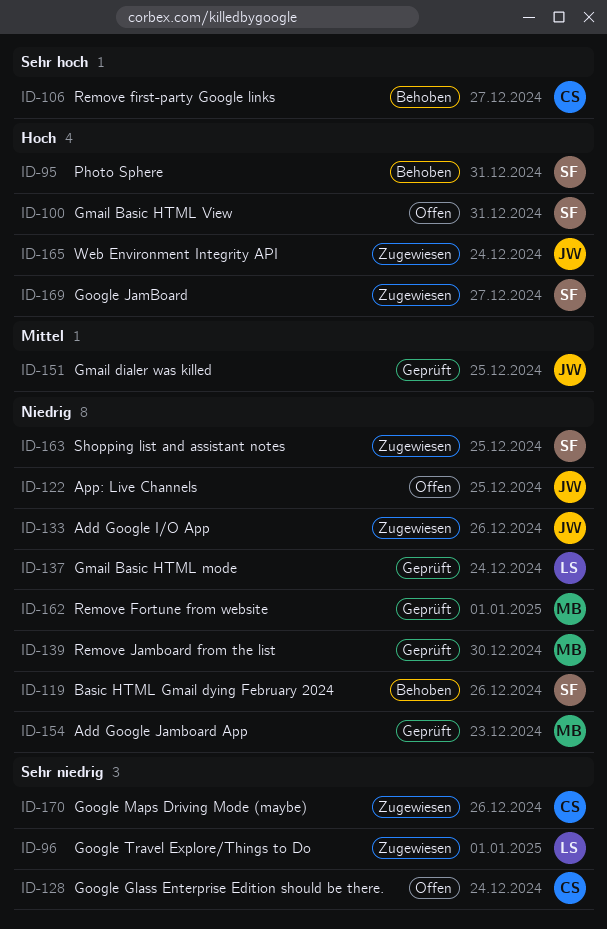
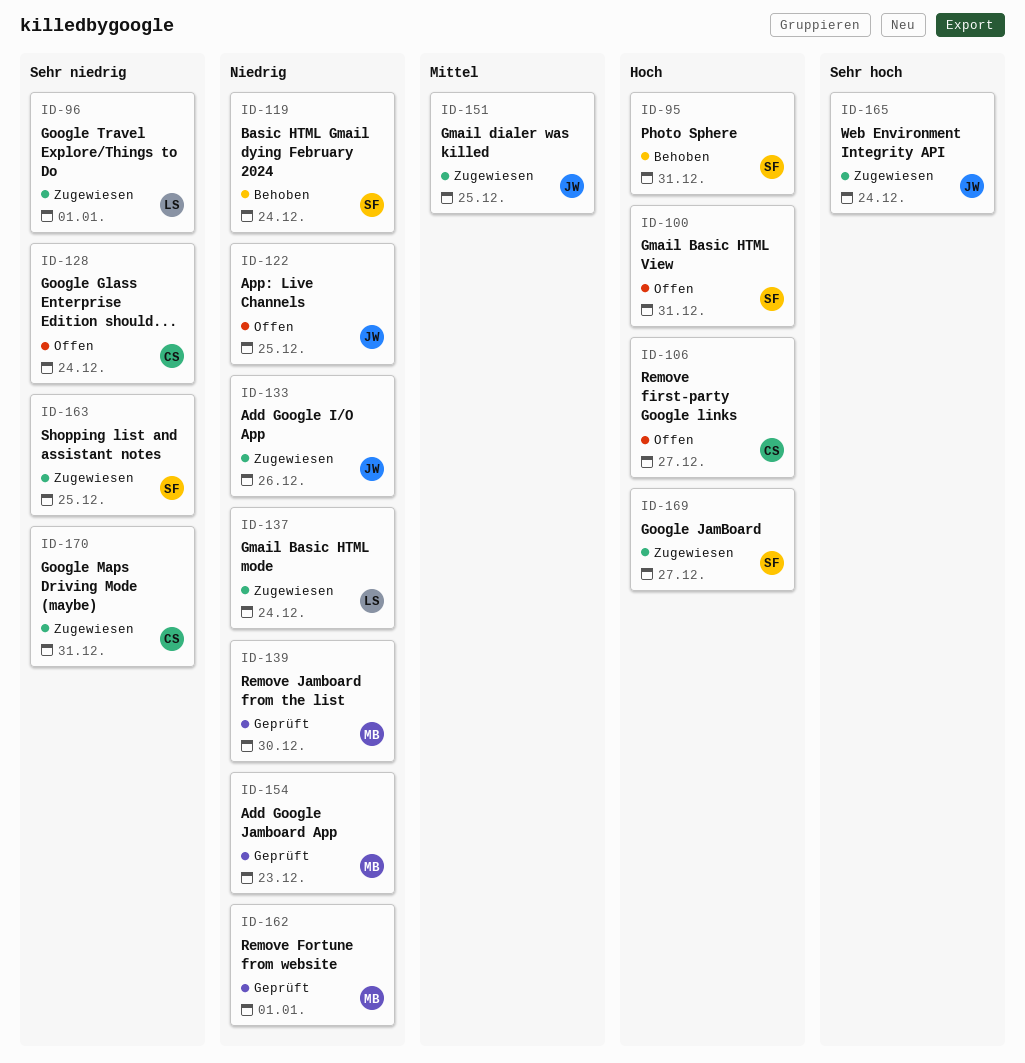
ID-106, status: Behoben -> Offen
ID-106, priority: Sehr hoch -> Hoch
ID-119, due: Dec 26 -> Dec 24
ID-137, status: Geprüft -> Zugewiesen
ID-151, status: Geprüft -> Zugewiesen
ID-163, priority: Niedrig -> Sehr niedrig
ID-165, priority: Hoch -> Sehr hoch
ID-170, due: Dec 26 -> Dec 31

